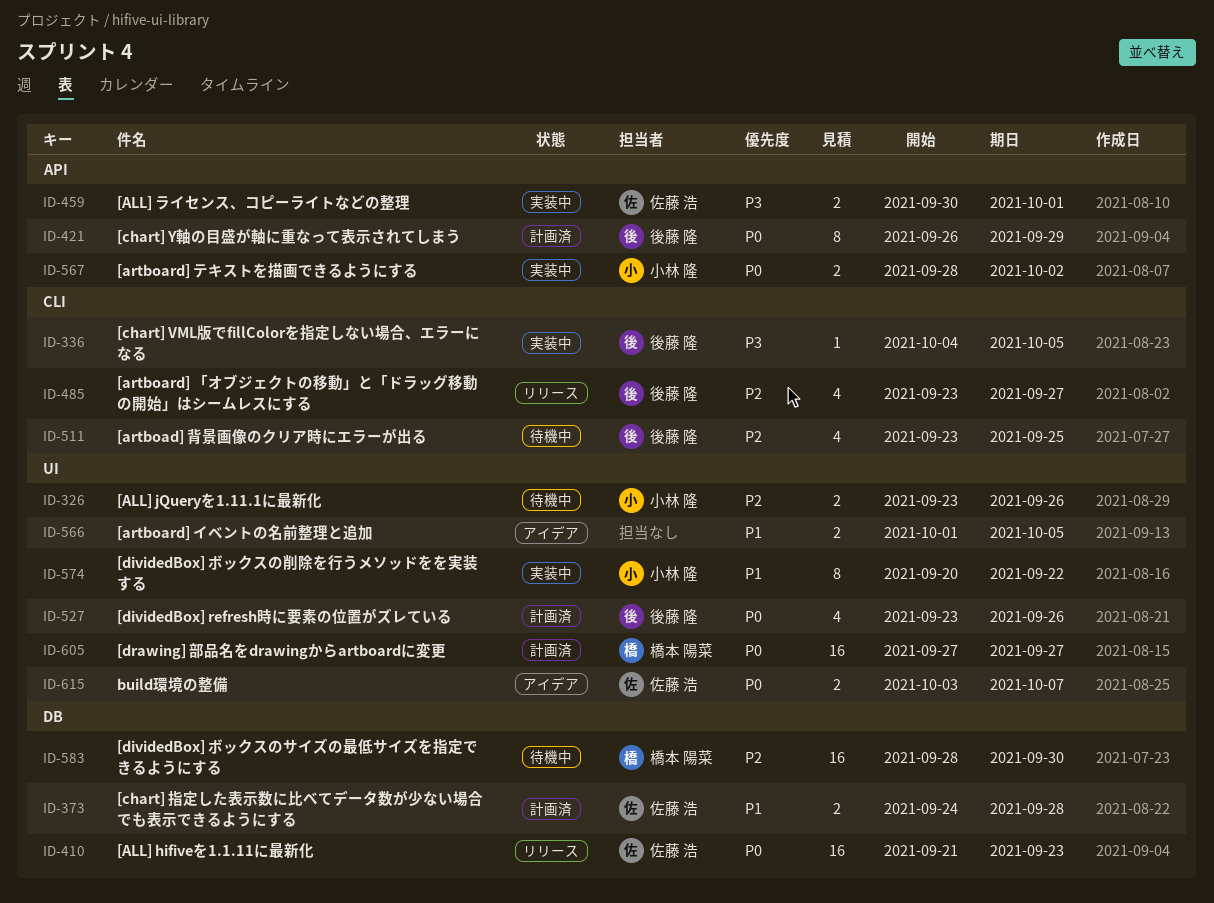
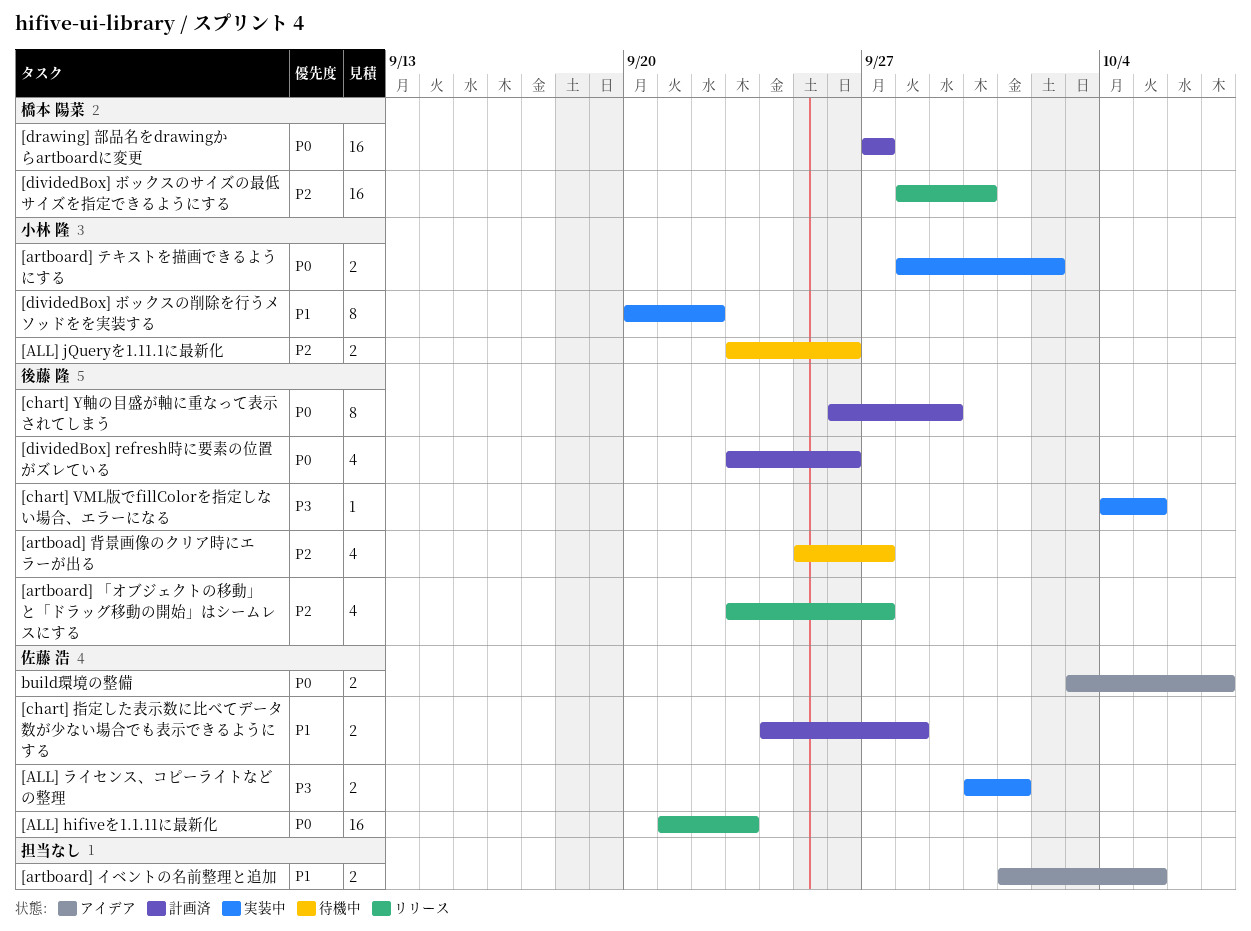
[artboad] 背景画像のクリア時にエラーが出る, start: Sep 23 -> Sep 25
[artboad] 背景画像のクリア時にエラーが出る, due: Sep 25 -> Sep 27
[dividedBox] ボックスのサイズの最低サイズを指定できるようにする, status: 待機中 -> リリース

